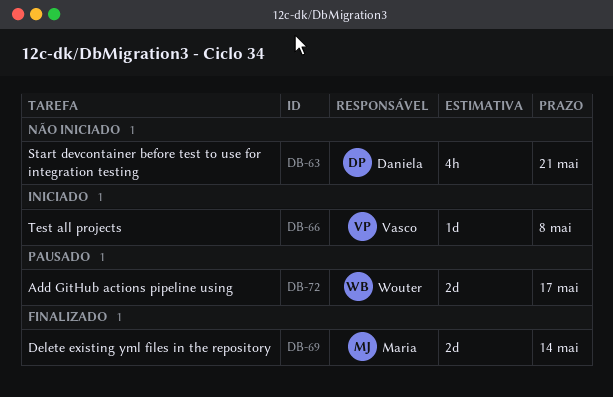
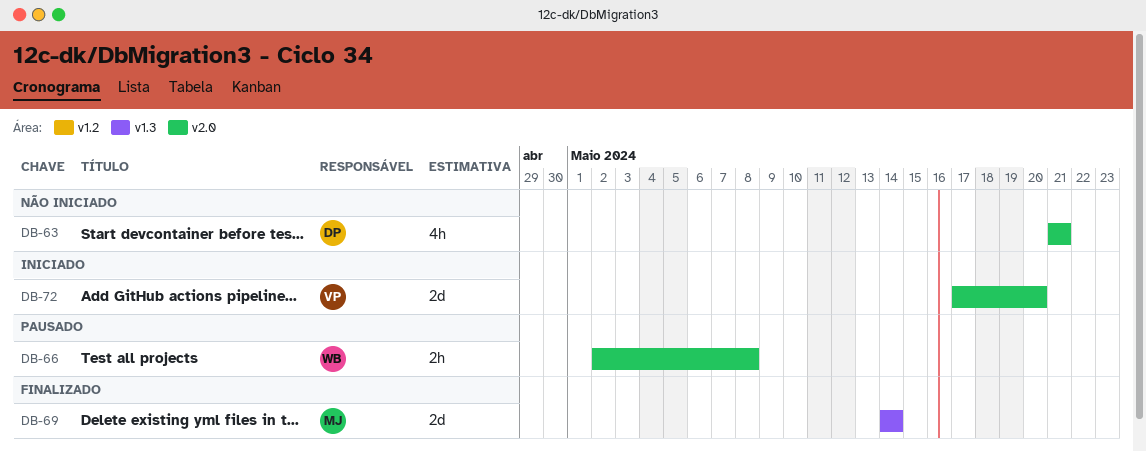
DB-66, status: Iniciado -> Pausado
DB-66, owner: Vasco -> Wouter
DB-66, estimate: 1d -> 2h
DB-72, status: Pausado -> Iniciado
DB-72, owner: Wouter -> Vasco
DB-72, due: May 17 -> May 20

